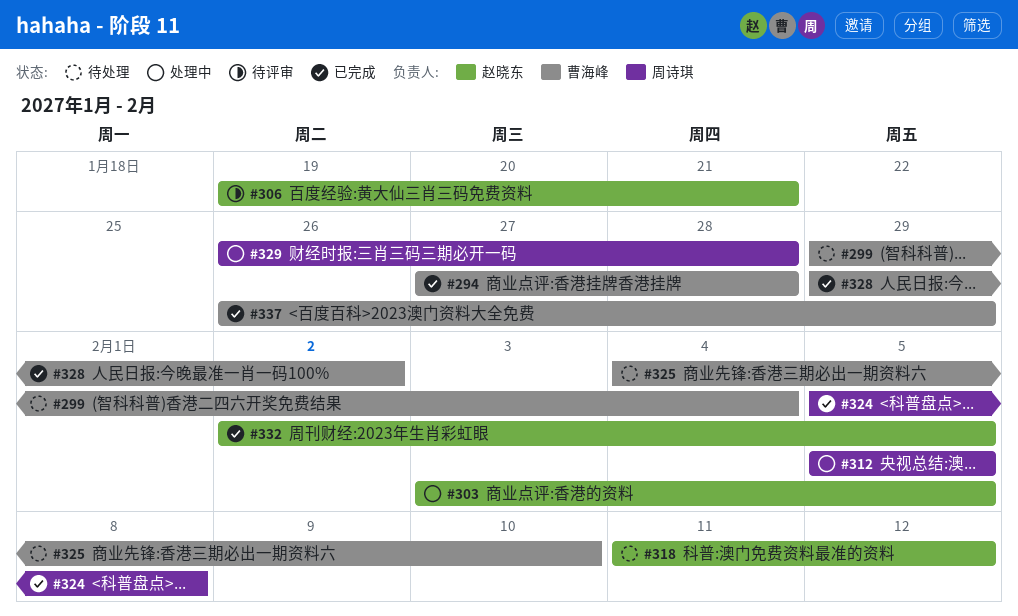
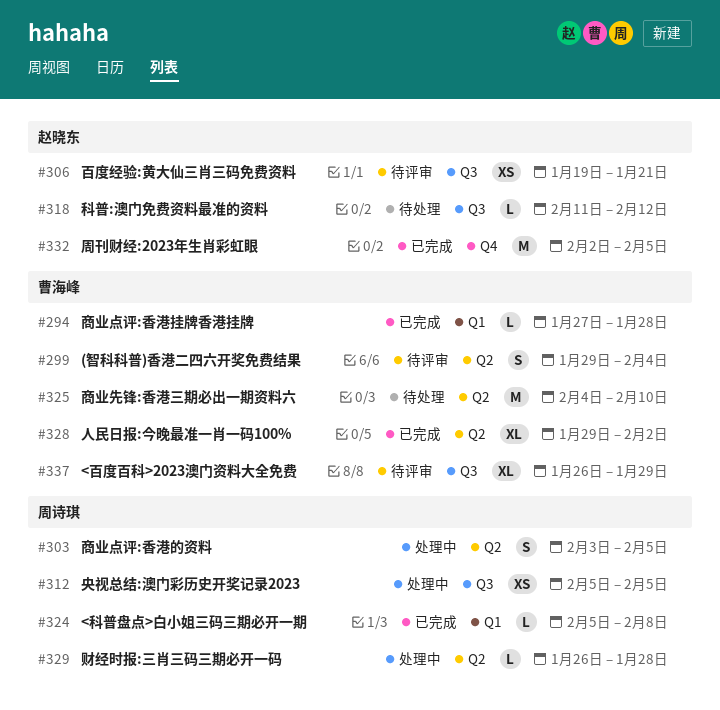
#299, status: 待处理 -> 待评审
#303, owner: 赵晓东 -> 周诗琪
#337, status: 已完成 -> 待评审

